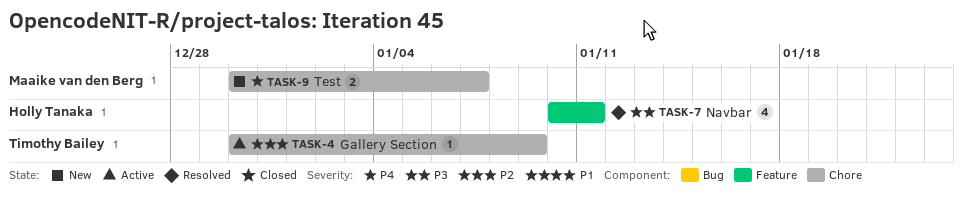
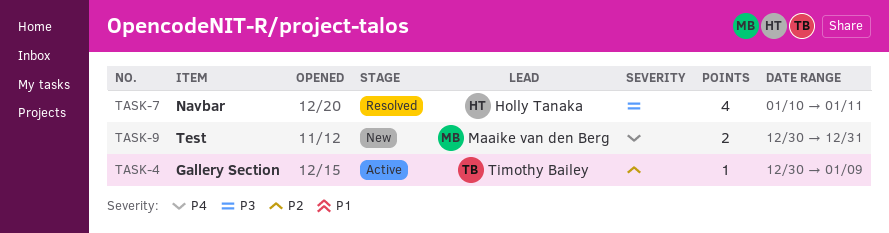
TASK-9, due: Jan 7 -> Dec 31

